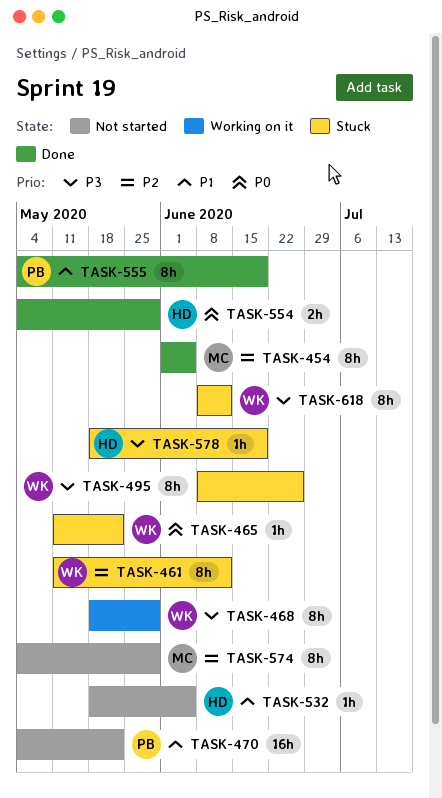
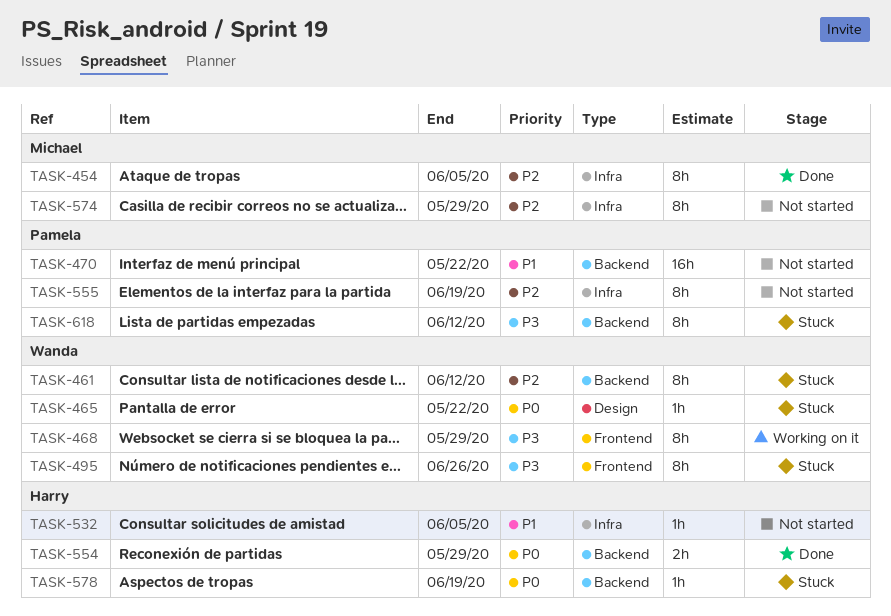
TASK-555, status: Done -> Not started
TASK-555, priority: P1 -> P2
TASK-578, priority: P3 -> P0
TASK-618, owner: Wanda -> Pamela

